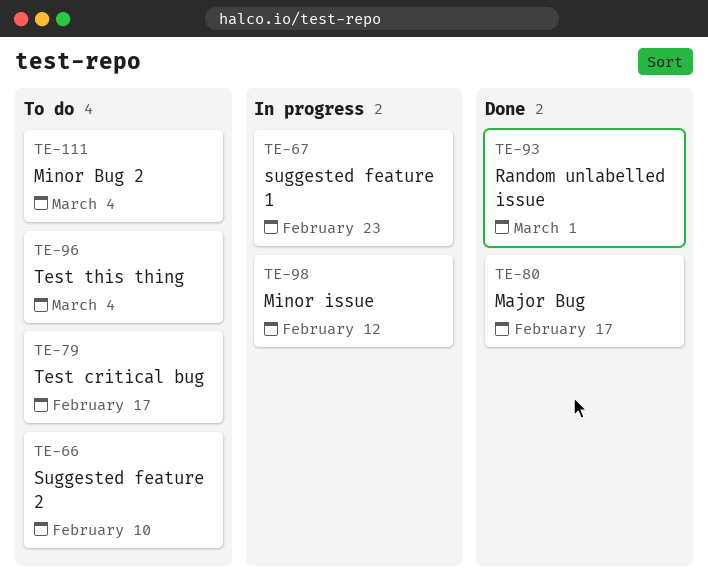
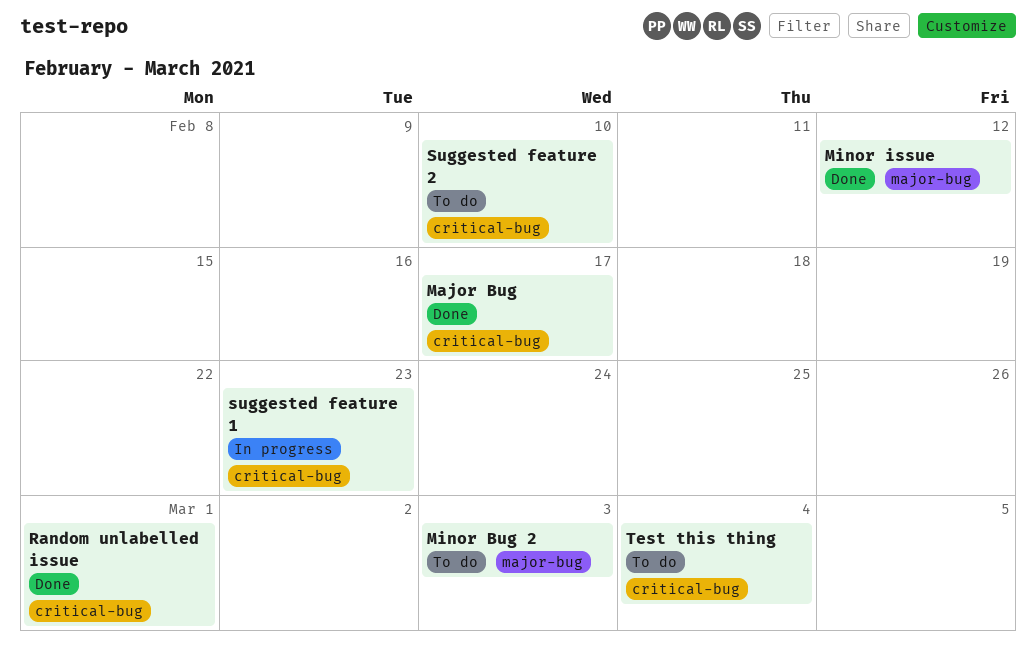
Minor Bug 2, due: Mar 4 -> Mar 3
Minor issue, status: In progress -> Done
Test critical bug: present -> none

